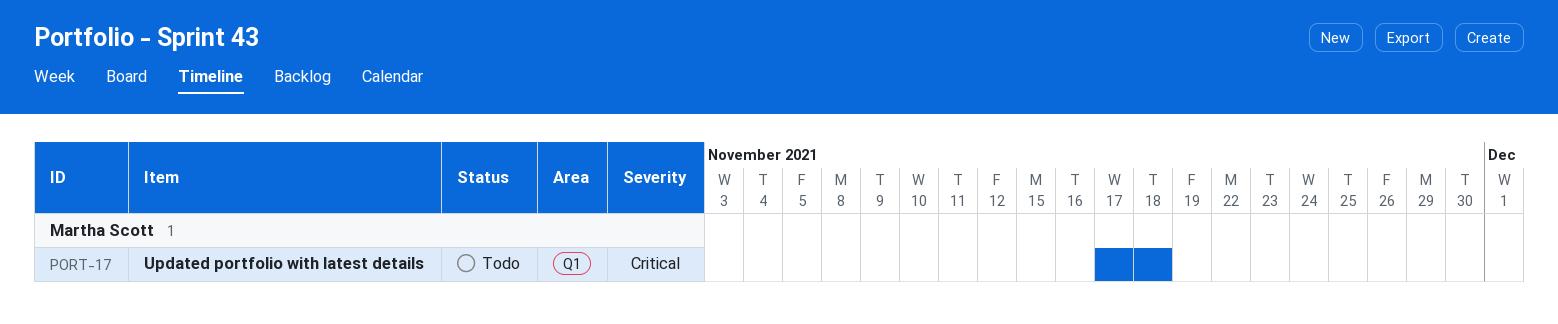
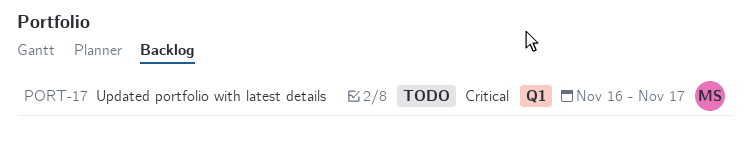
PORT-17, start: Nov 17 -> Nov 16
PORT-17, due: Nov 18 -> Nov 17

